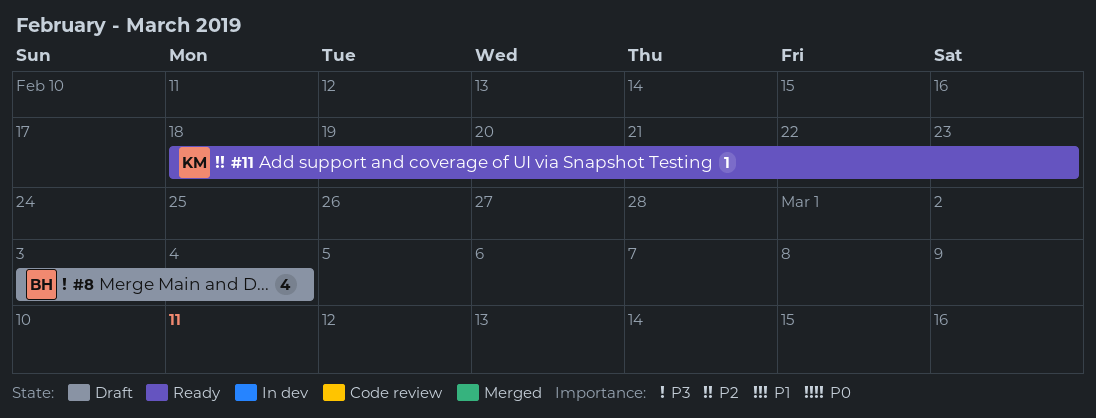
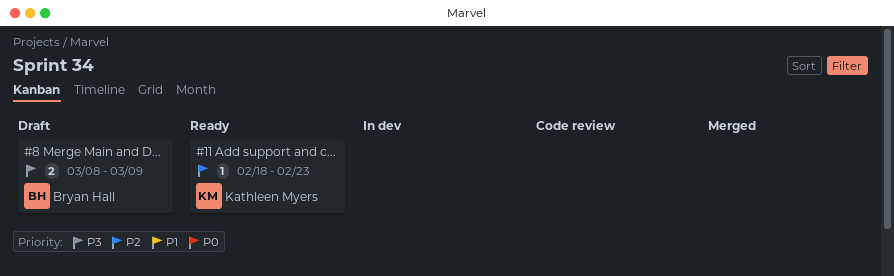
#8, estimate: 4 -> 2
#8, start: Mar 3 -> Mar 8
#8, due: Mar 4 -> Mar 9

